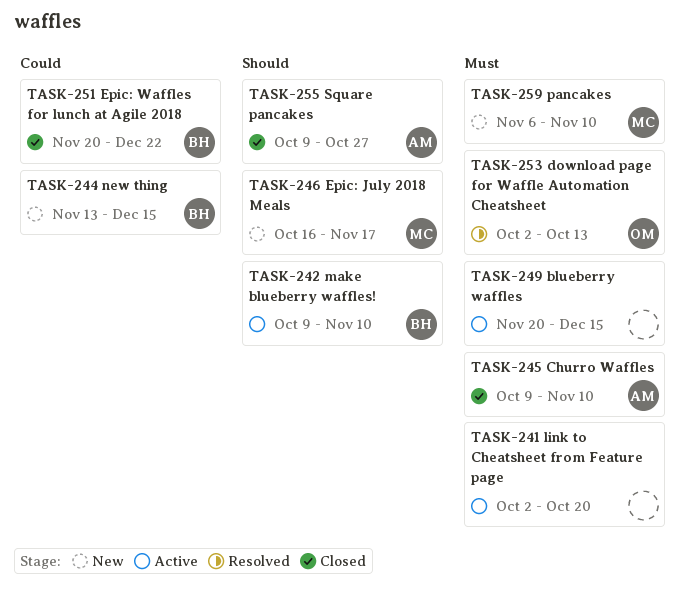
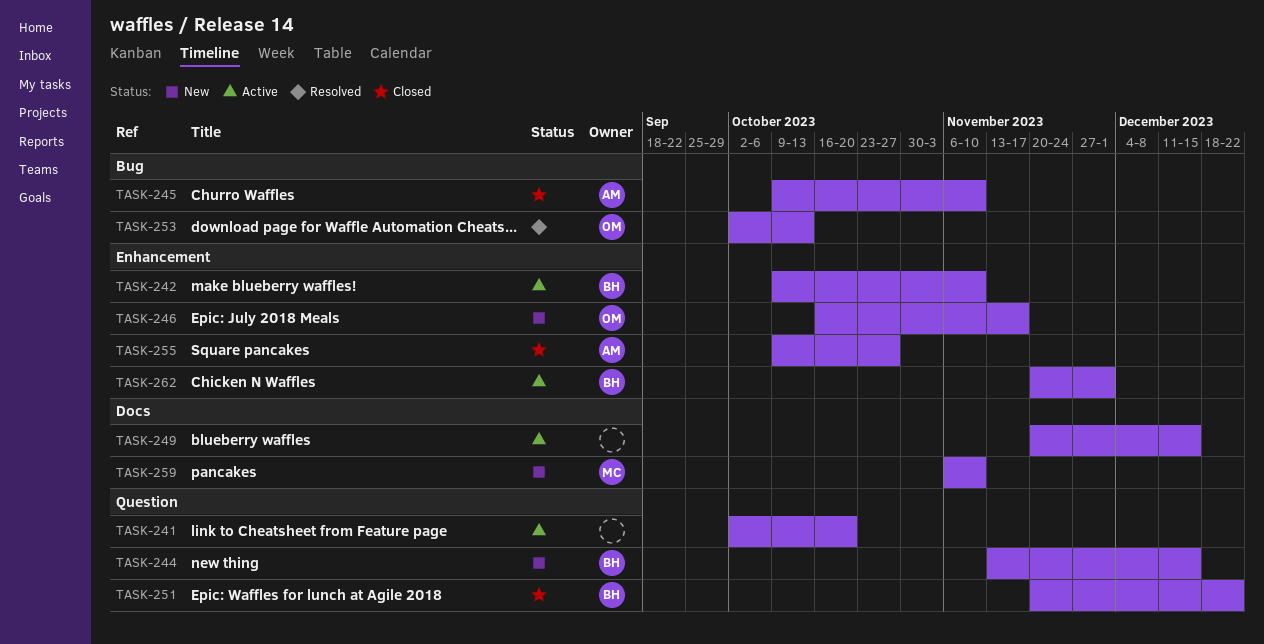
TASK-246, owner: MC -> OM
TASK-262: none -> present

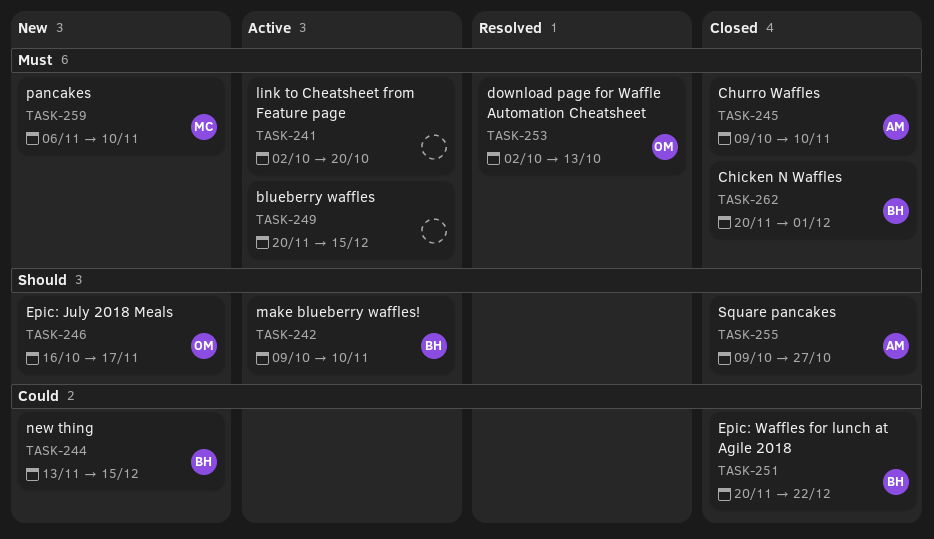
TASK-262, status: Active -> Closed

